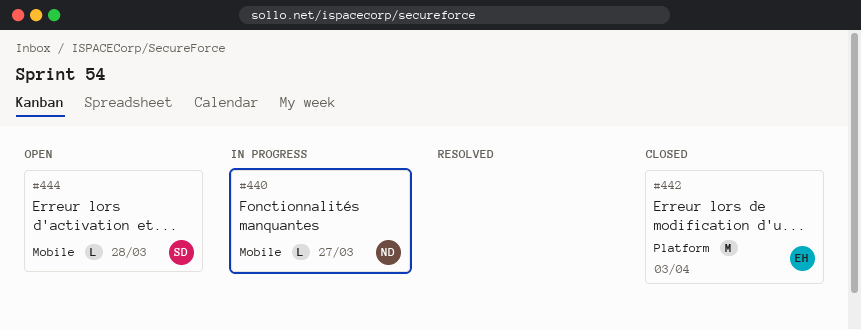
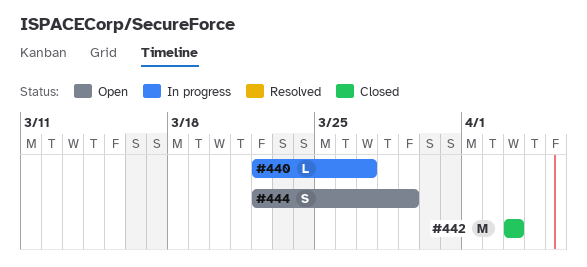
#444, estimate: L -> S
#444, due: Mar 28 -> Mar 29

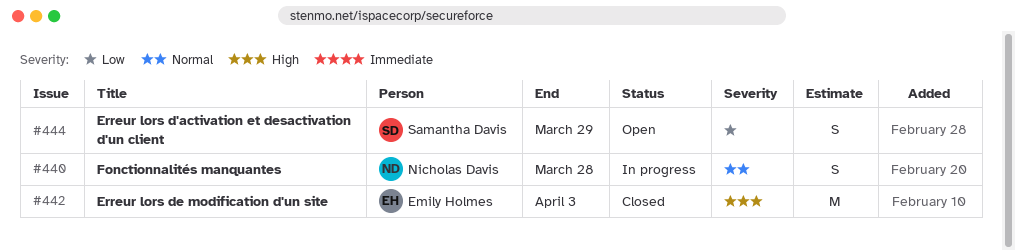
#440, estimate: L -> S
#440, due: Mar 27 -> Mar 28

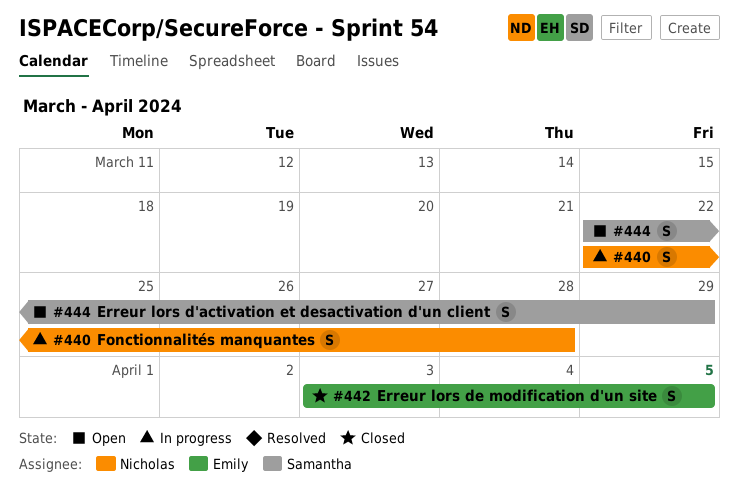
#442, estimate: M -> S
#442, due: Apr 3 -> Apr 5

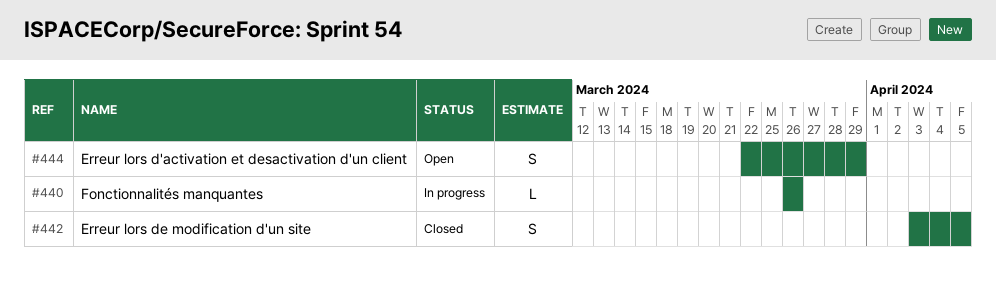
#440, estimate: S -> L
#440, start: Mar 22 -> Mar 26
#440, due: Mar 28 -> Mar 26

